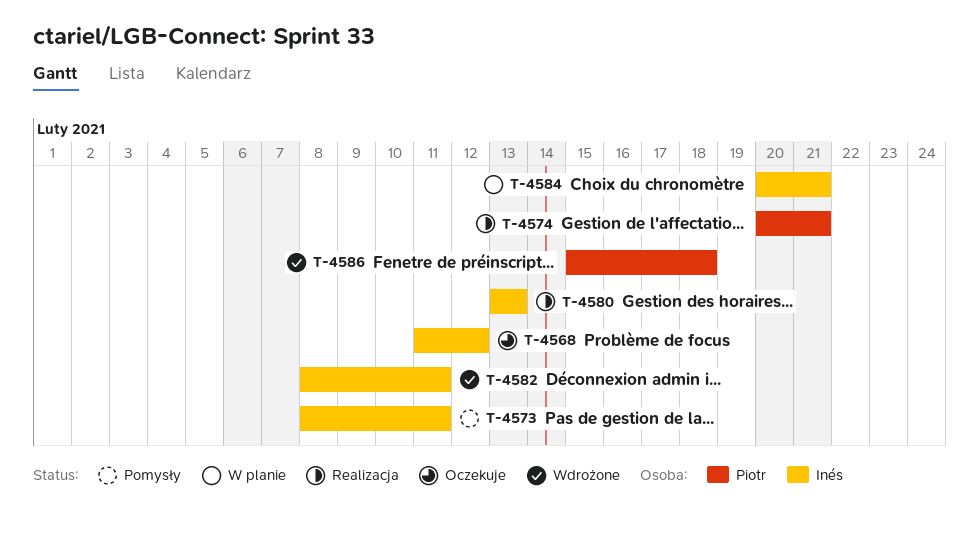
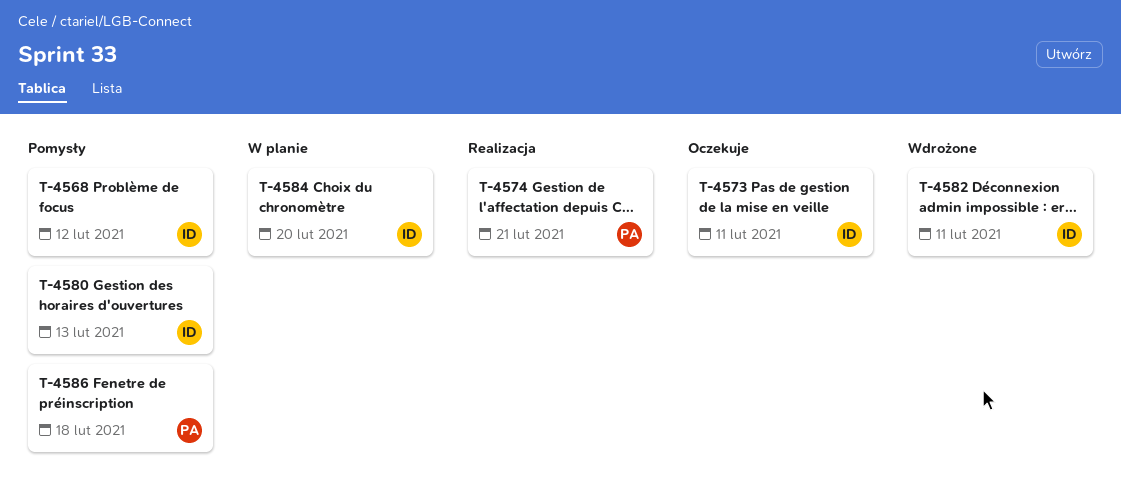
T-4568, status: Oczekuje -> Pomysły
T-4573, status: Pomysły -> Oczekuje
T-4580, status: Realizacja -> Pomysły
T-4584, due: Feb 21 -> Feb 20
T-4586, status: Wdrożone -> Pomysły

